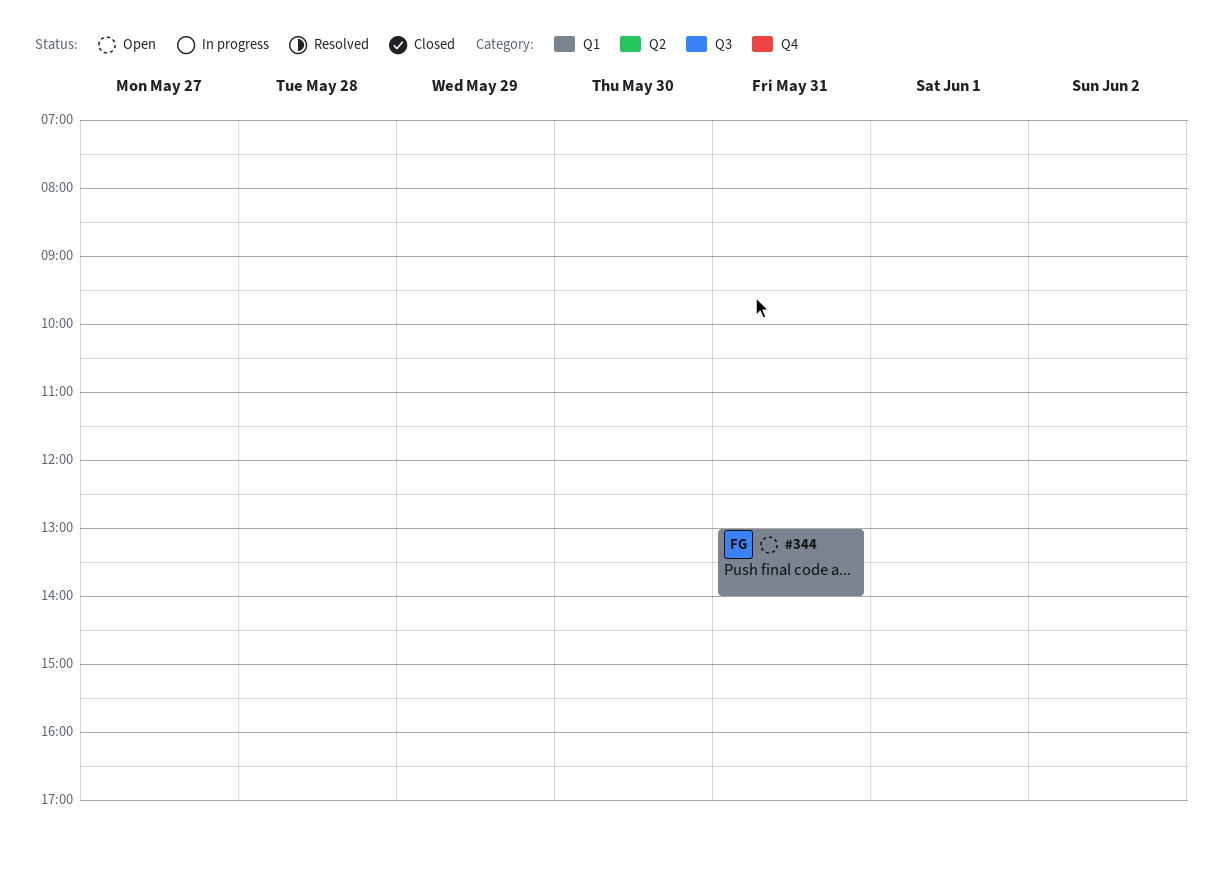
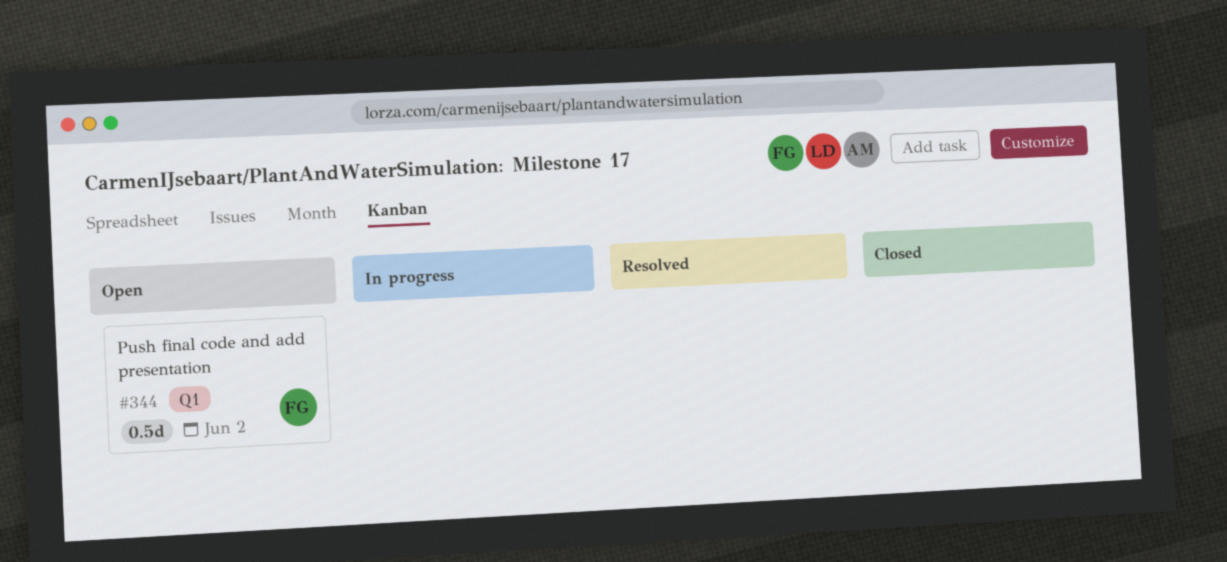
#344, day: May 31 -> Jun 2

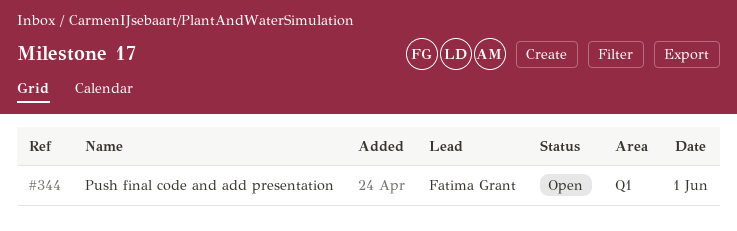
#344, day: Jun 2 -> Jun 1

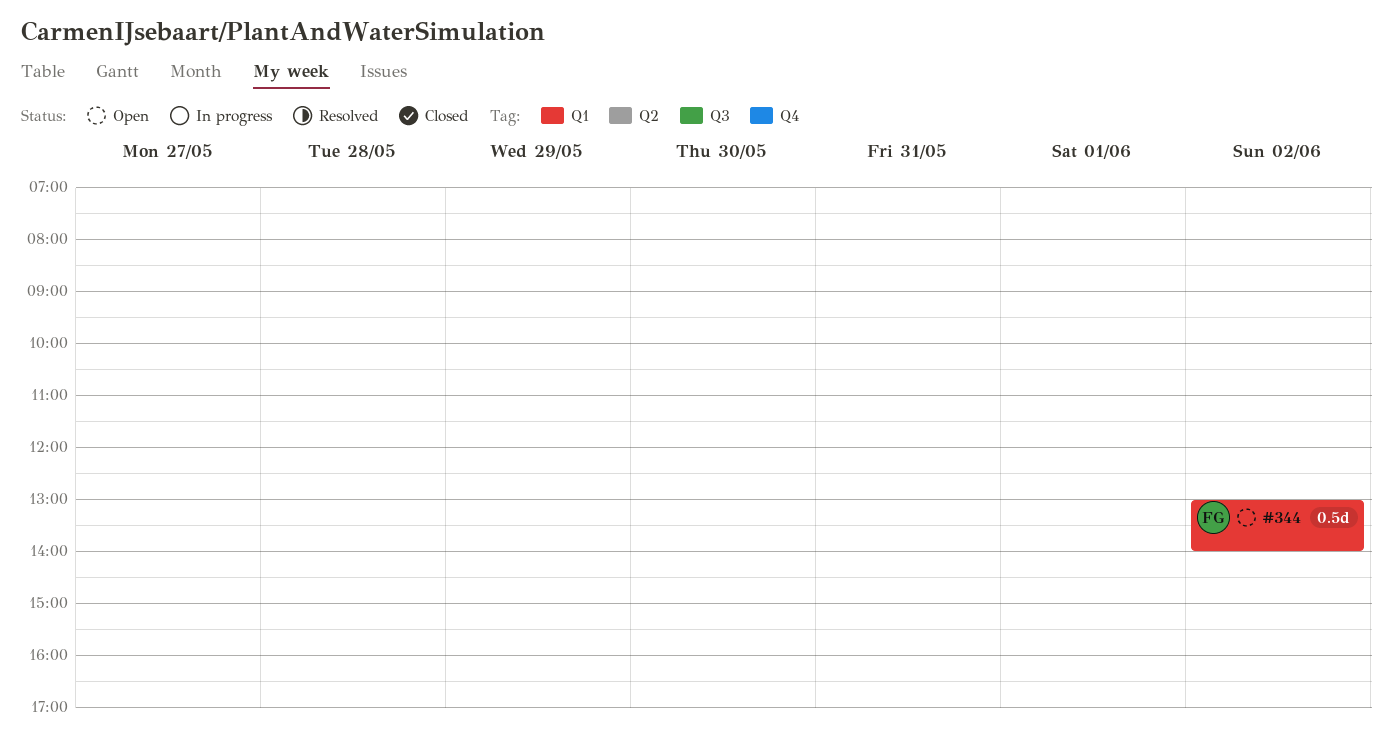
#344, day: Jun 1 -> Jun 2

